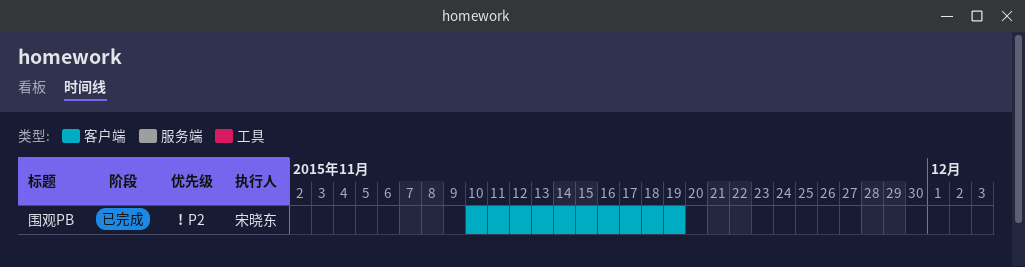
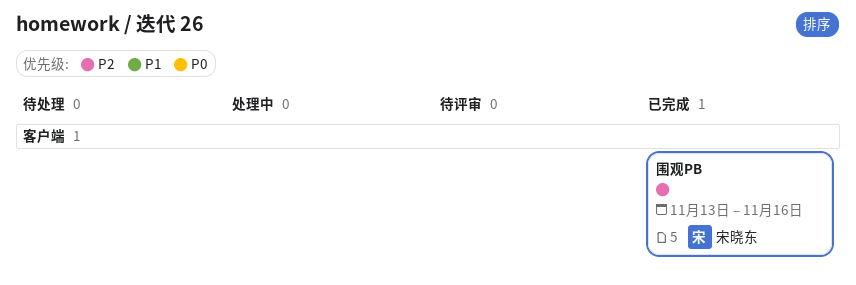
围观PB, start: Nov 10 -> Nov 13
围观PB, due: Nov 19 -> Nov 16

